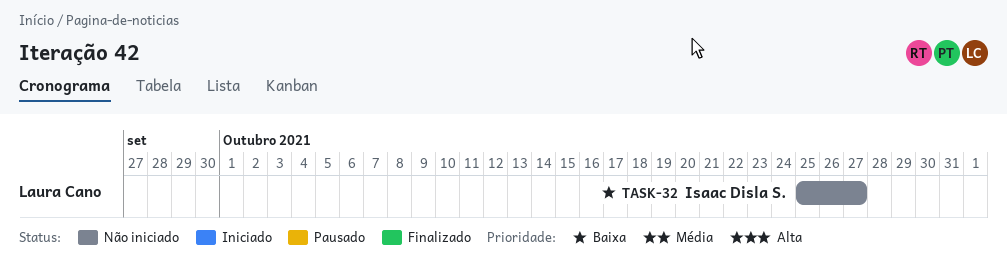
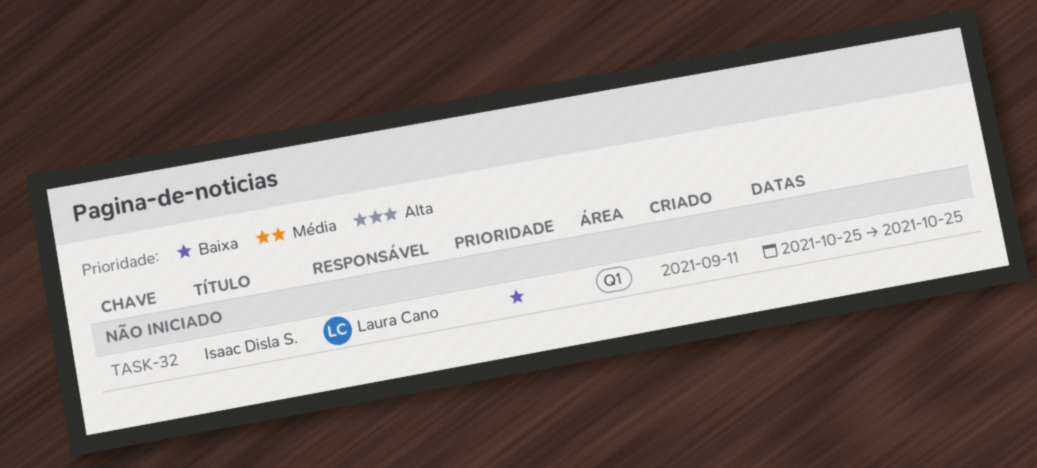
TASK-32, due: Oct 27 -> Oct 25

